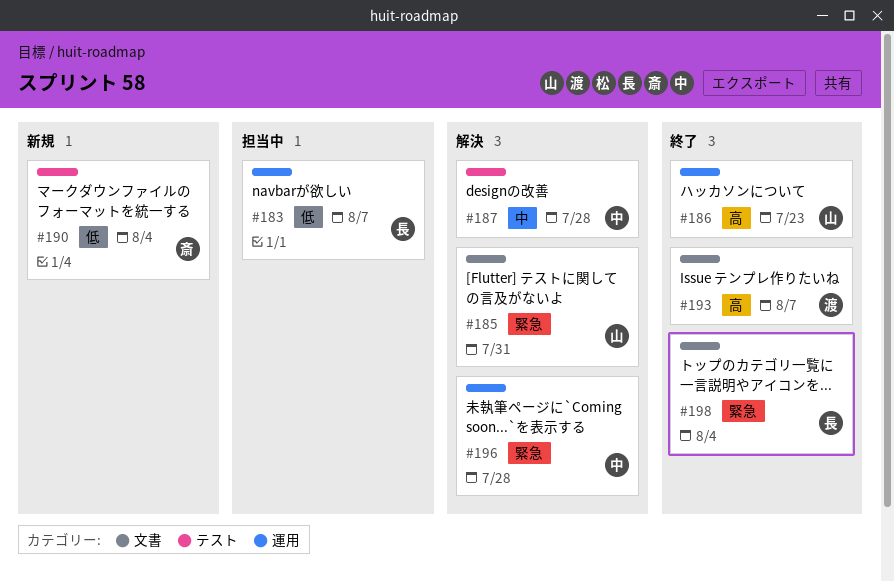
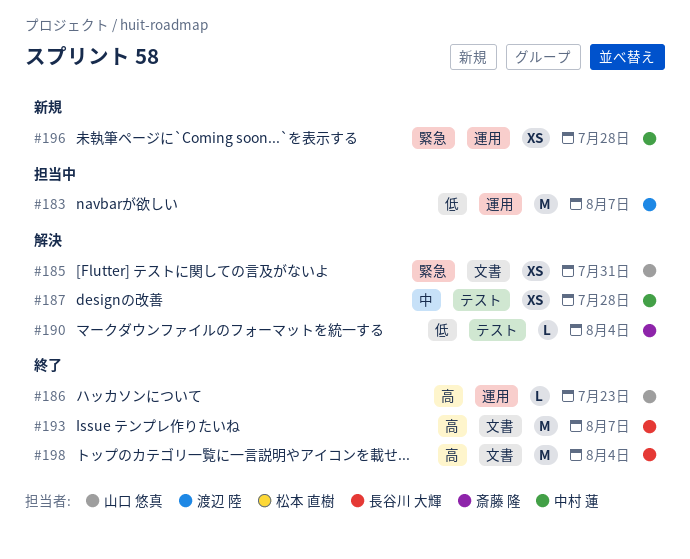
#183, owner: 長谷川 大輝 -> 渡辺 陸
#190, status: 新規 -> 解決
#193, owner: 渡辺 陸 -> 長谷川 大輝
#196, status: 解決 -> 新規
#198, priority: 緊急 -> 高

